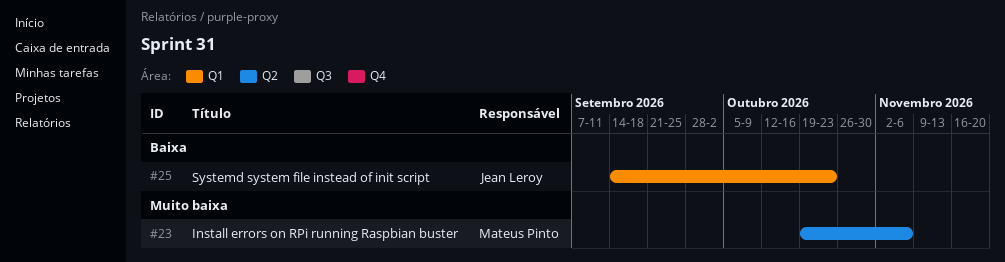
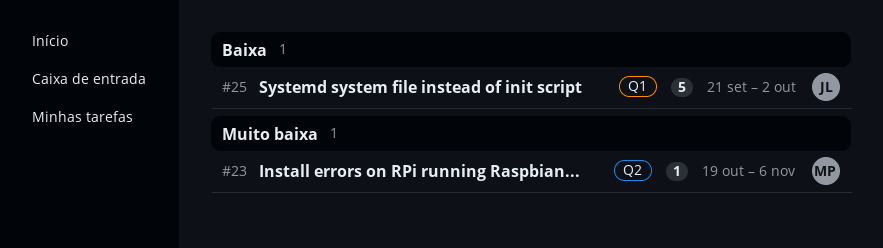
#25, start: Sep 14 -> Sep 21
#25, due: Oct 23 -> Oct 2

